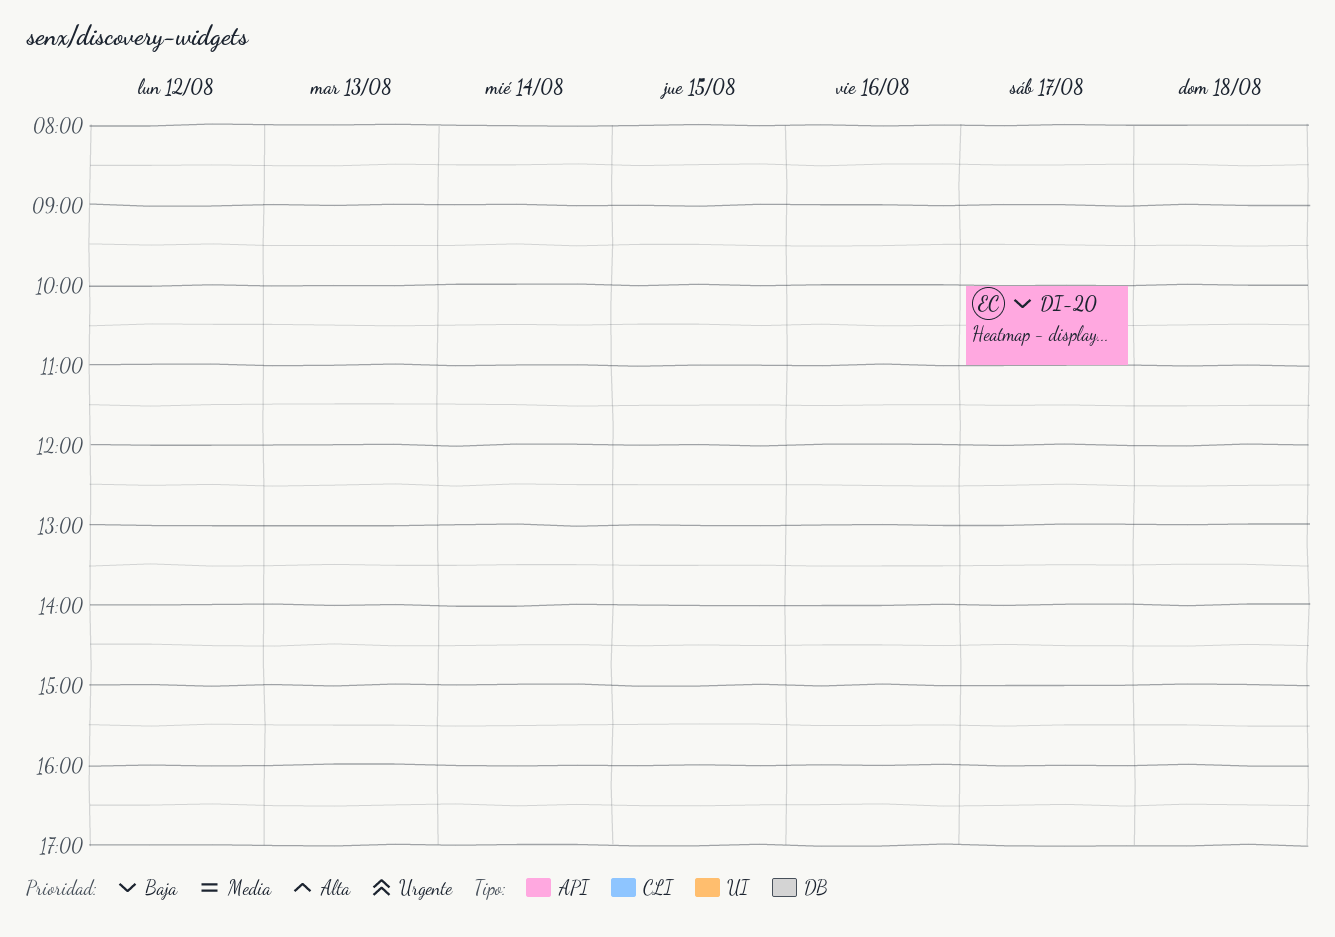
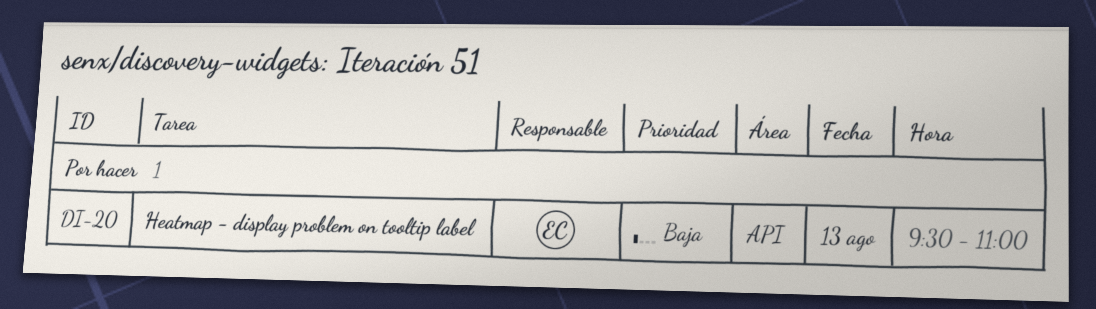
DI-20, day: Aug 17 -> Aug 13
DI-20, begins: 10:00 -> 09:30

